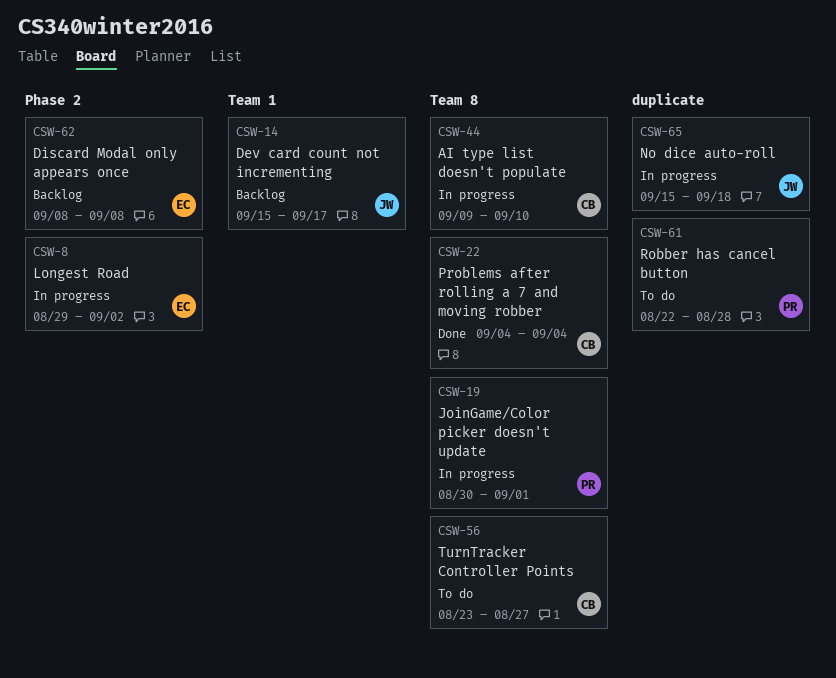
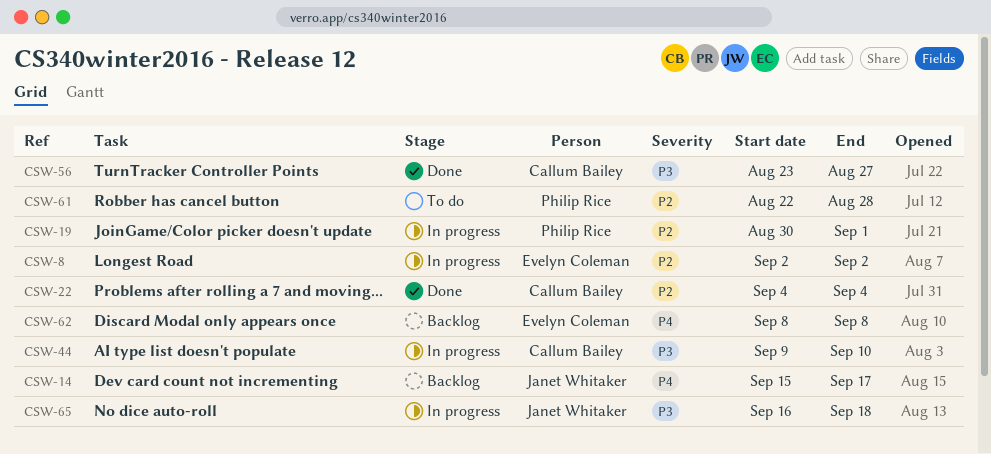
CSW-8, start: Aug 29 -> Sep 2
CSW-56, status: To do -> Done
CSW-65, start: Sep 15 -> Sep 16

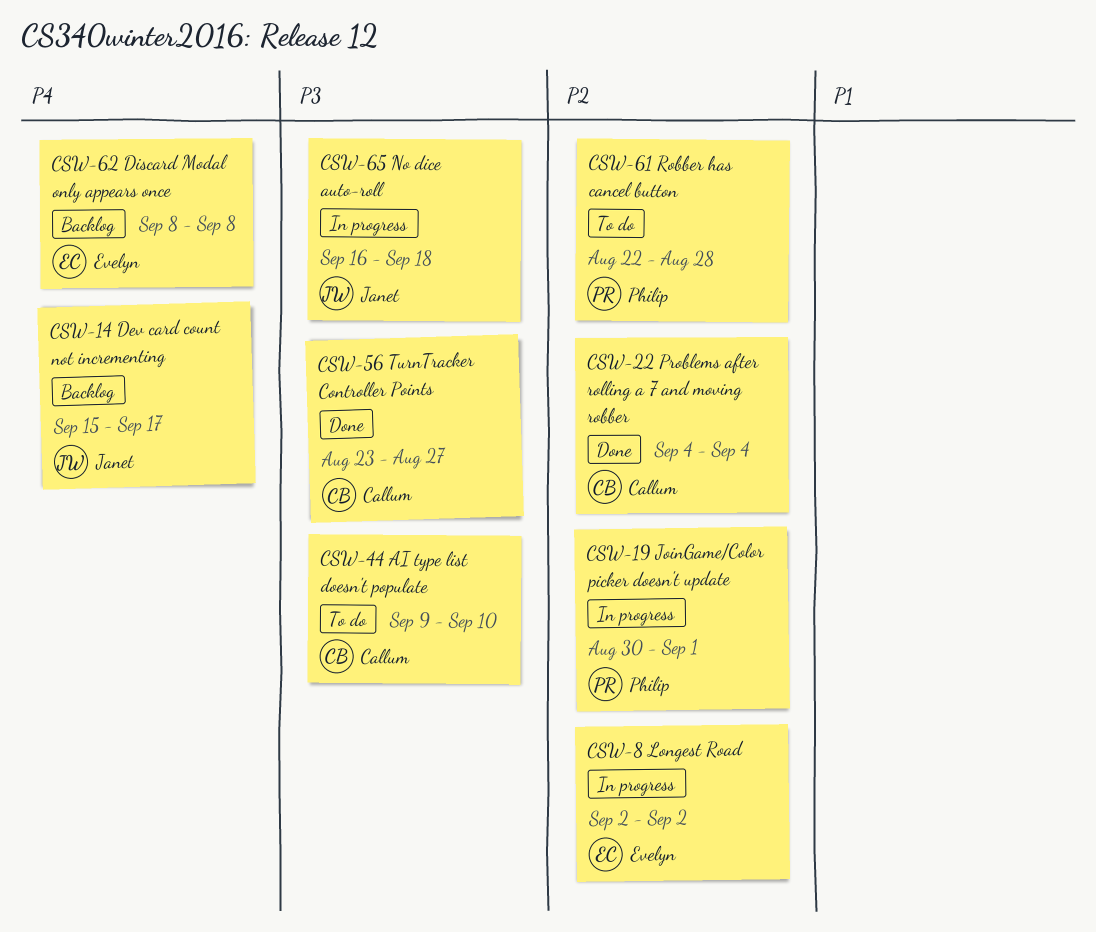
CSW-44, status: In progress -> To do

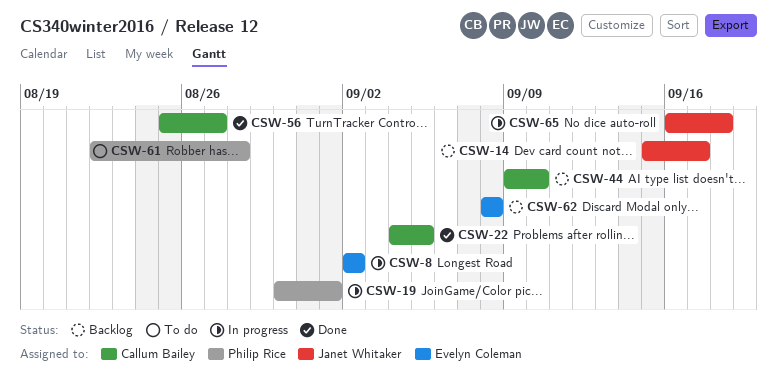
CSW-22, due: Sep 4 -> Sep 5
CSW-44, status: To do -> Backlog
CSW-56, start: Aug 23 -> Aug 25

